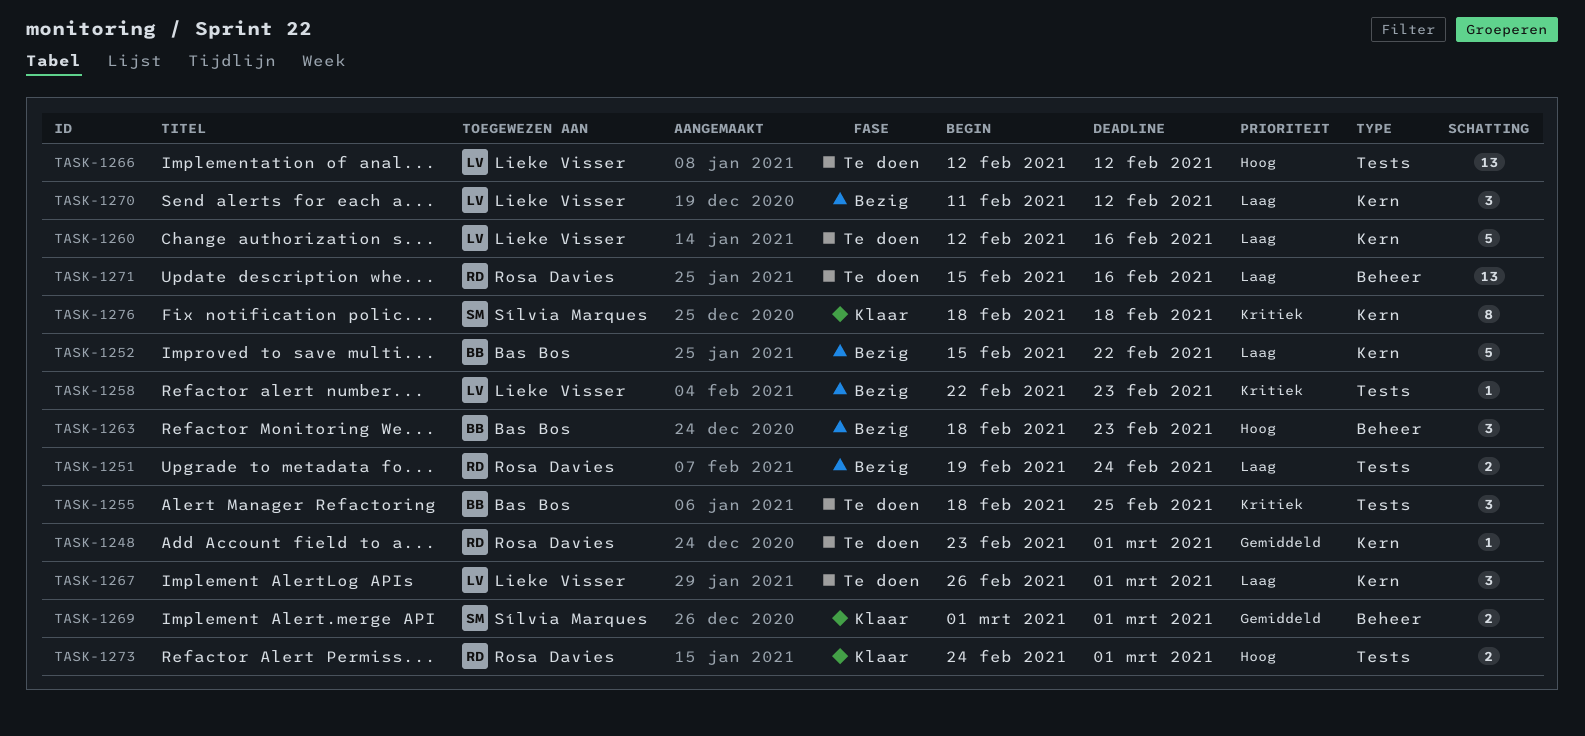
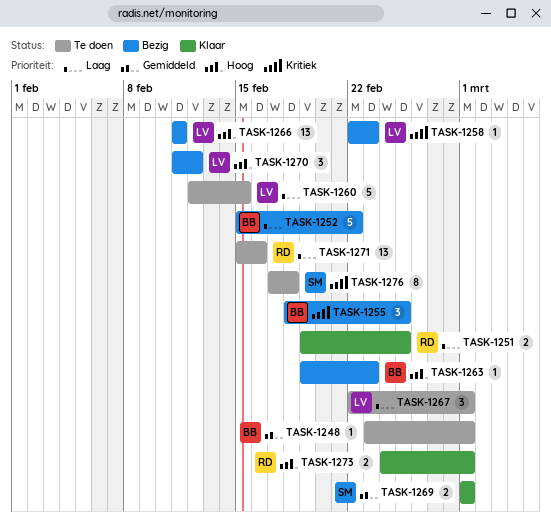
TASK-1248, owner: Rosa Davies -> Bas Bos
TASK-1251, status: Bezig -> Klaar
TASK-1251, due: Feb 24 -> Feb 25
TASK-1255, status: Te doen -> Bezig
TASK-1260, due: Feb 16 -> Feb 15
TASK-1263, estimate: 3 -> 1
TASK-1263, start: Feb 18 -> Feb 19
TASK-1266, status: Te doen -> Bezig
TASK-1266, start: Feb 12 -> Feb 11
TASK-1266, due: Feb 12 -> Feb 11
TASK-1267, start: Feb 26 -> Feb 22
TASK-1270, priority: Laag -> Hoog
TASK-1276, status: Klaar -> Te doen
TASK-1276, start: Feb 18 -> Feb 17

